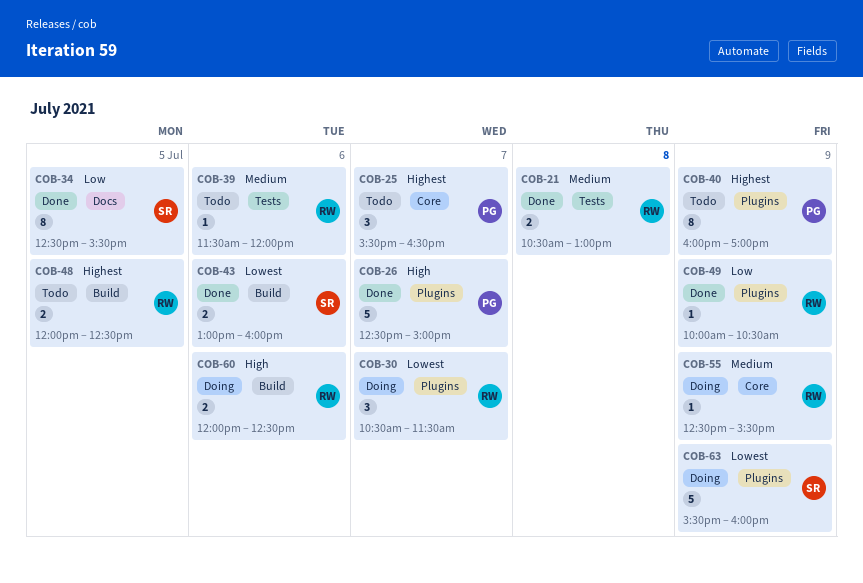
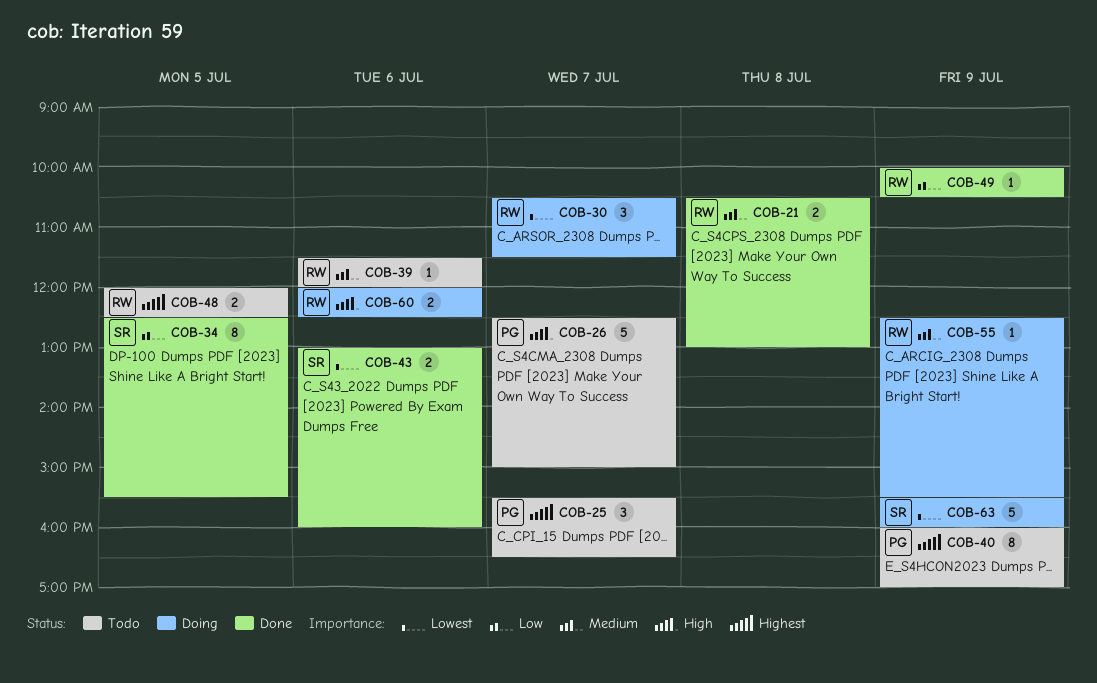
COB-26, status: Done -> Todo

